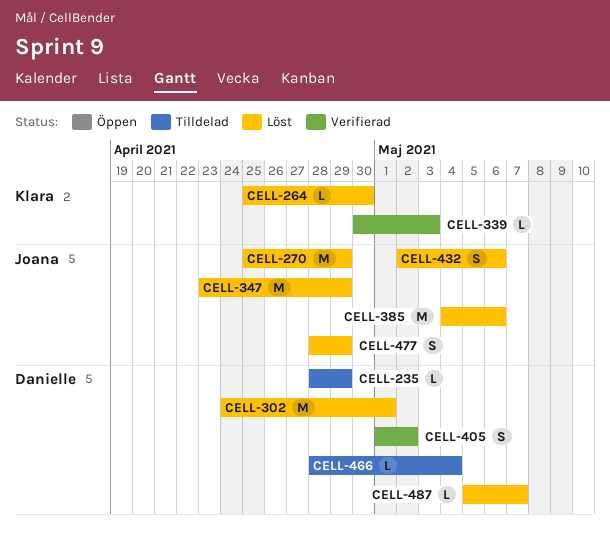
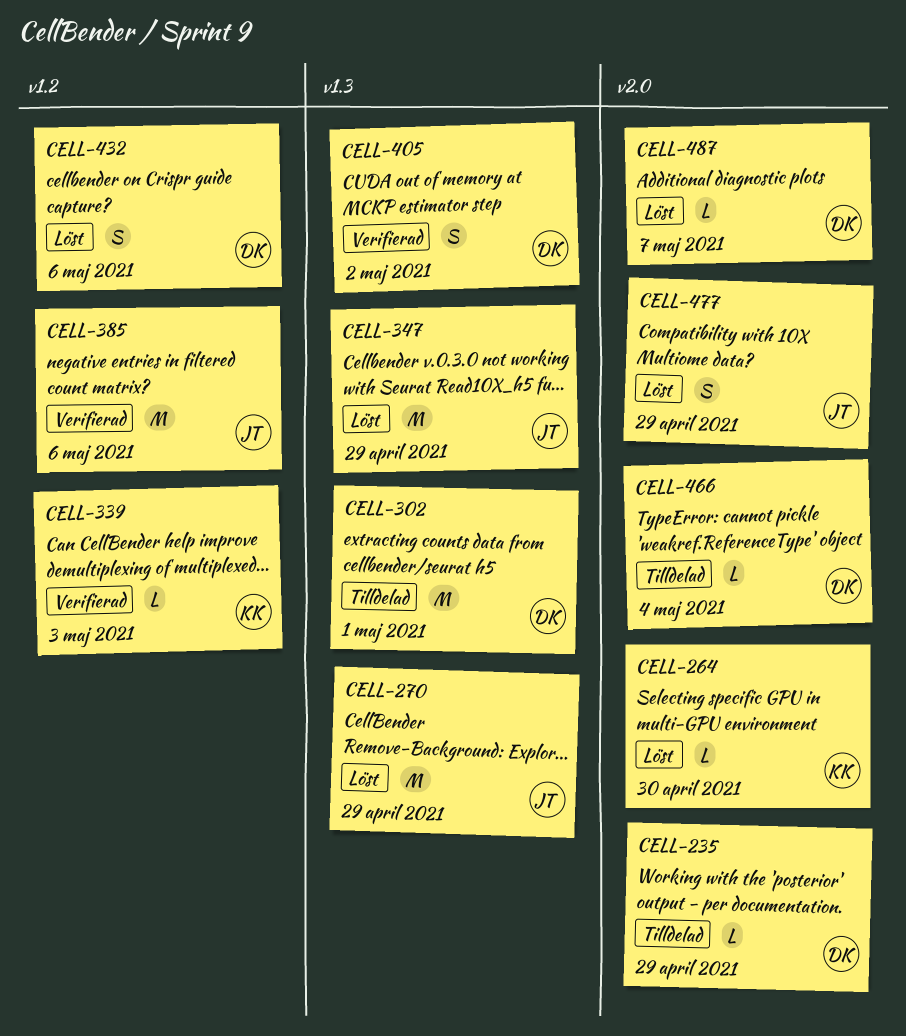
CELL-302, status: Löst -> Tilldelad
CELL-385, status: Löst -> Verifierad
CELL-432, owner: Joana -> Danielle

